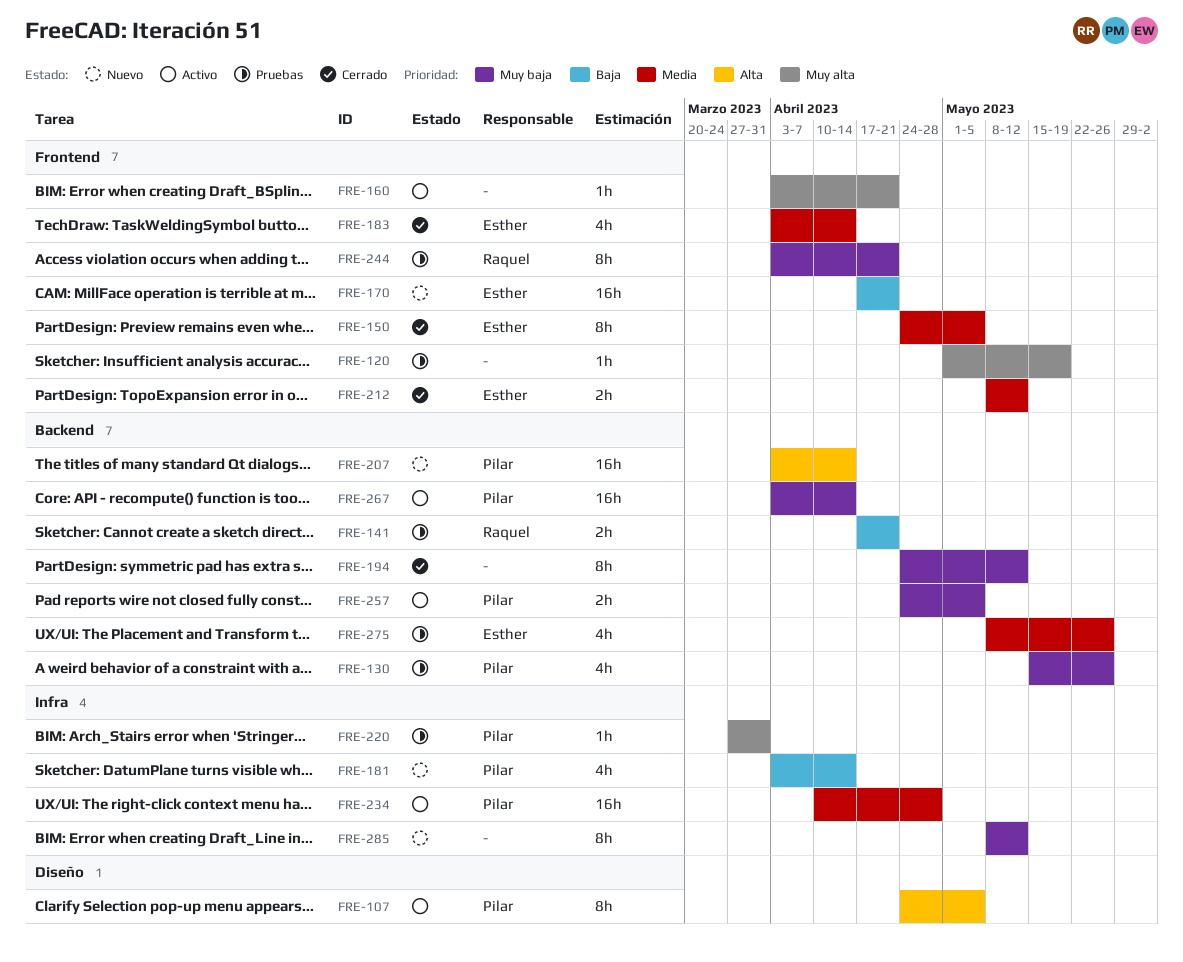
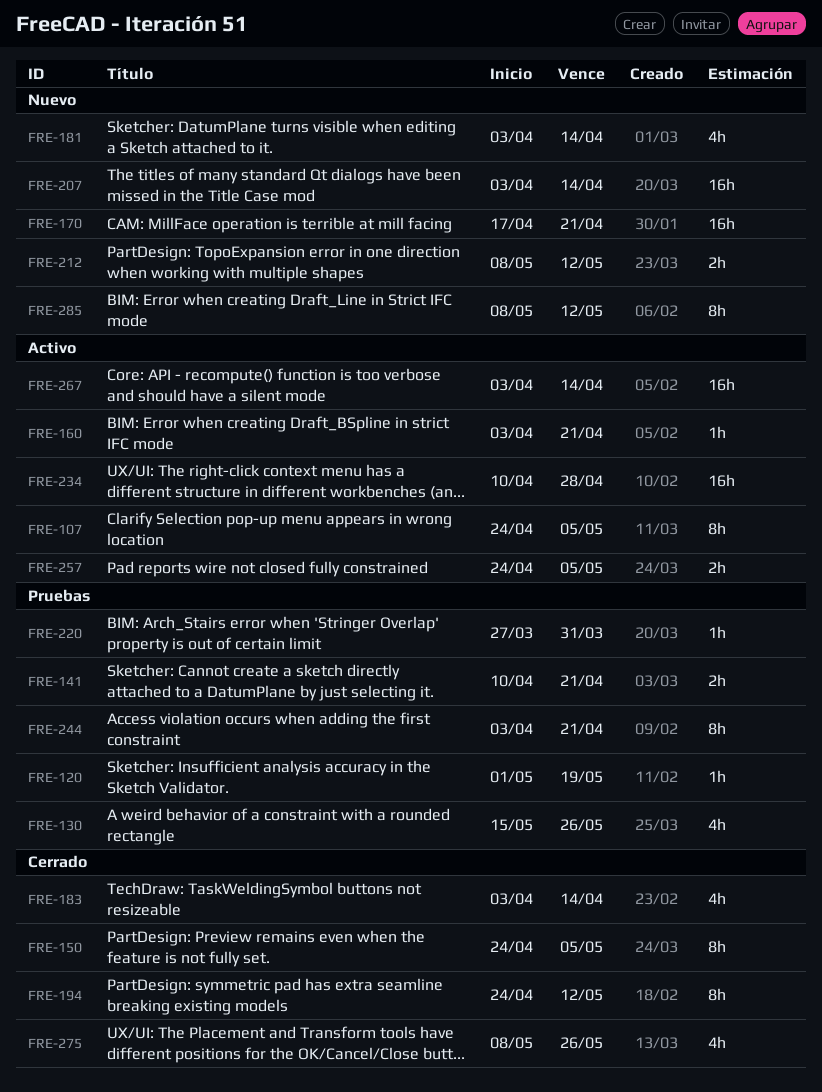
FRE-141, start: Apr 17 -> Apr 10
FRE-212, status: Cerrado -> Nuevo
FRE-275, status: Pruebas -> Cerrado

